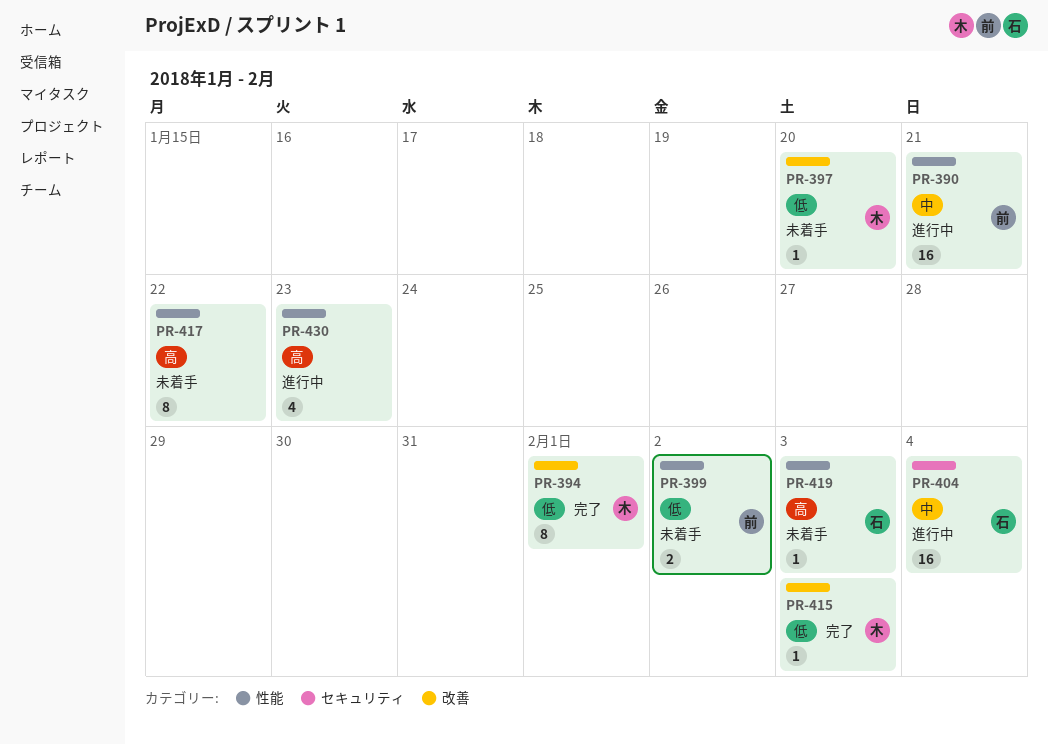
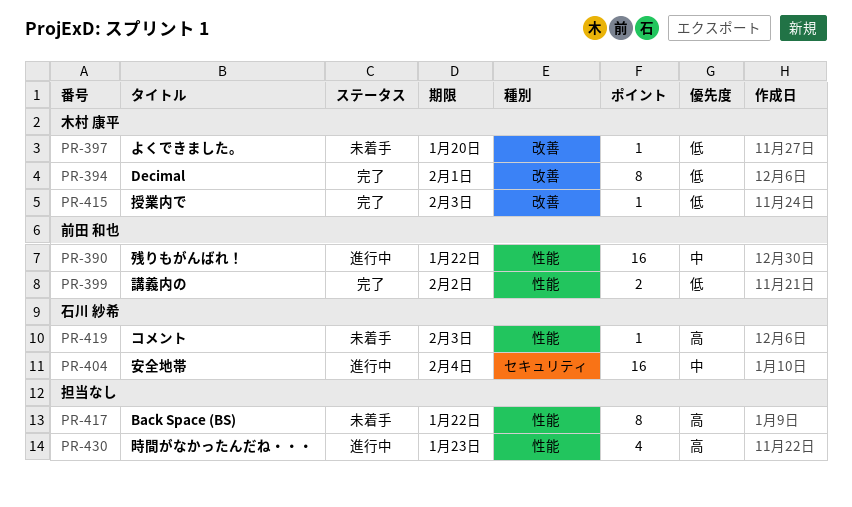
PR-390, due: Jan 21 -> Jan 22
PR-399, status: 未着手 -> 完了

